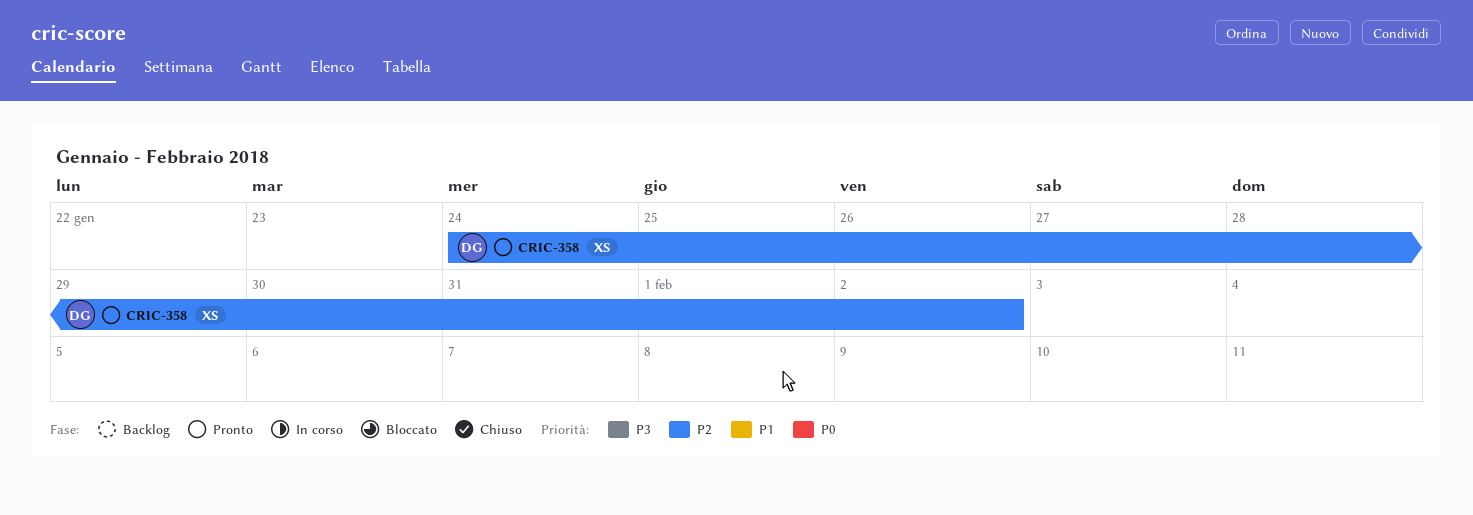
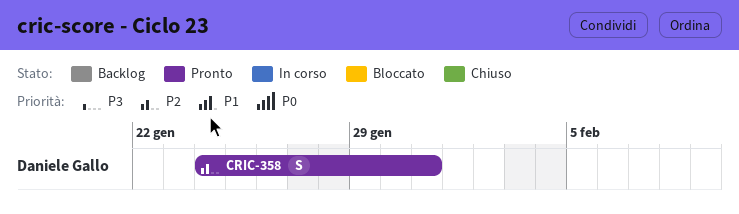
CRIC-358, estimate: XS -> S
CRIC-358, due: Feb 2 -> Jan 31

